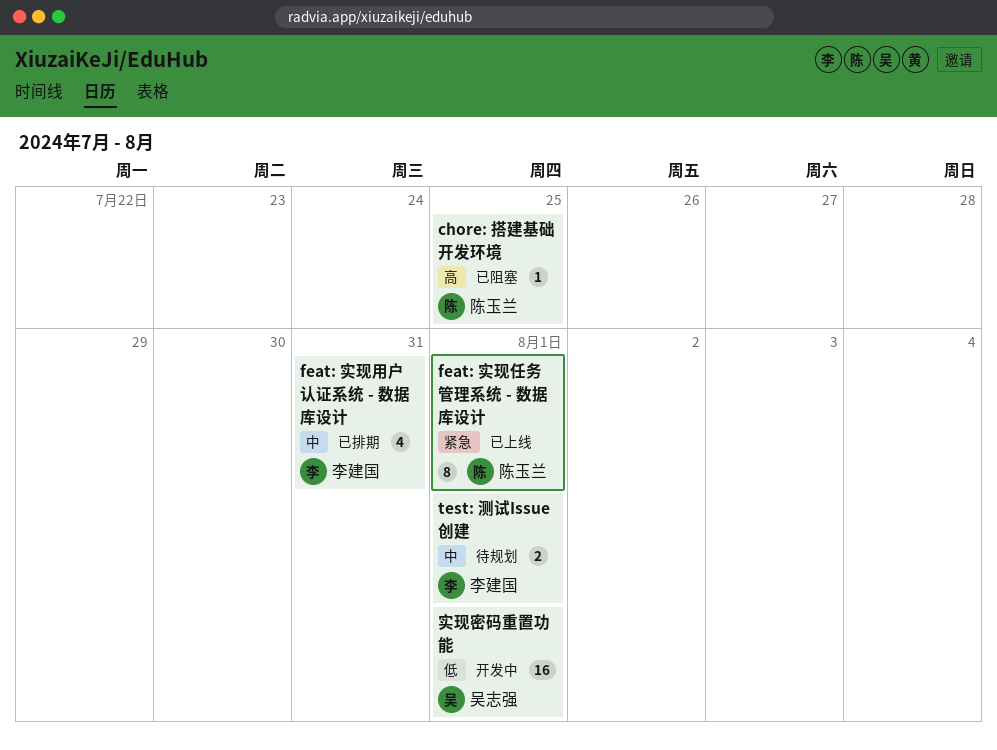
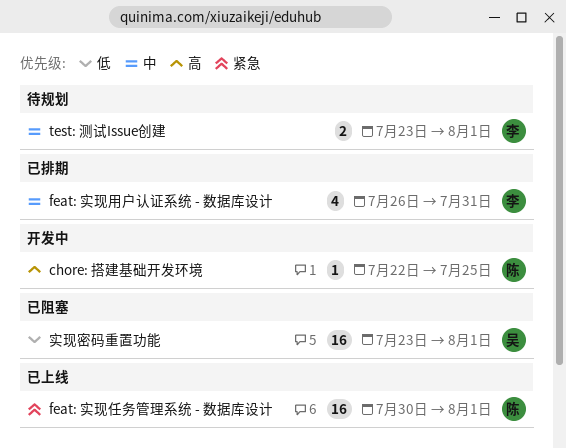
chore: 搭建基础开发环境, status: 已阻塞 -> 开发中
feat: 实现任务管理系统 - 数据库设计, estimate: 8 -> 16
实现密码重置功能, status: 开发中 -> 已阻塞

